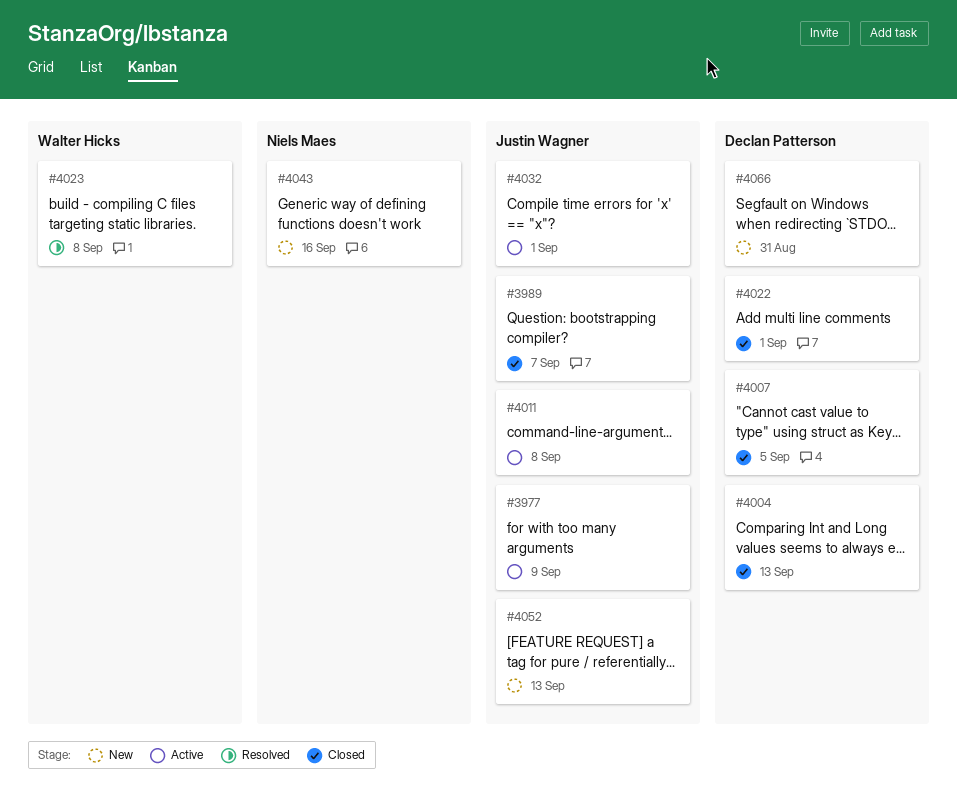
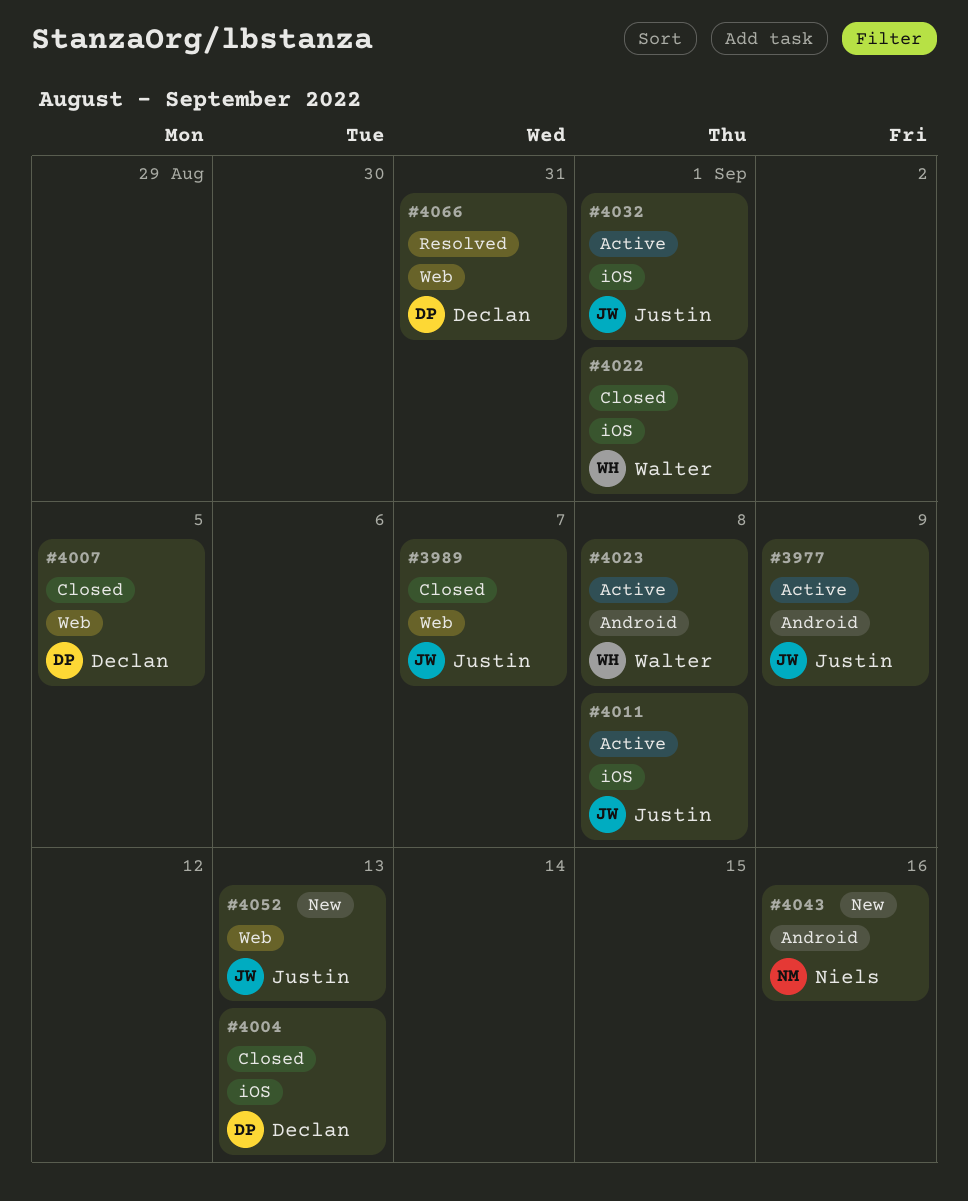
#4022, owner: Declan Patterson -> Walter Hicks
#4023, status: Resolved -> Active
#4066, status: New -> Resolved

